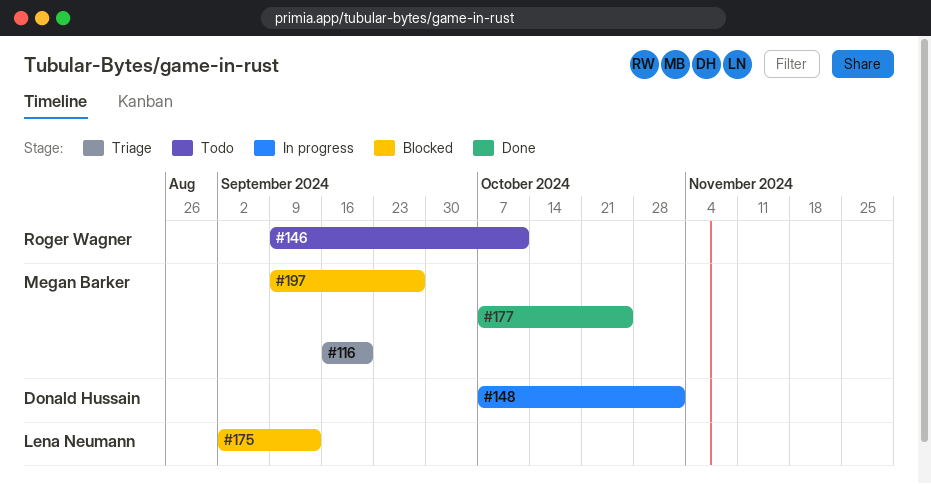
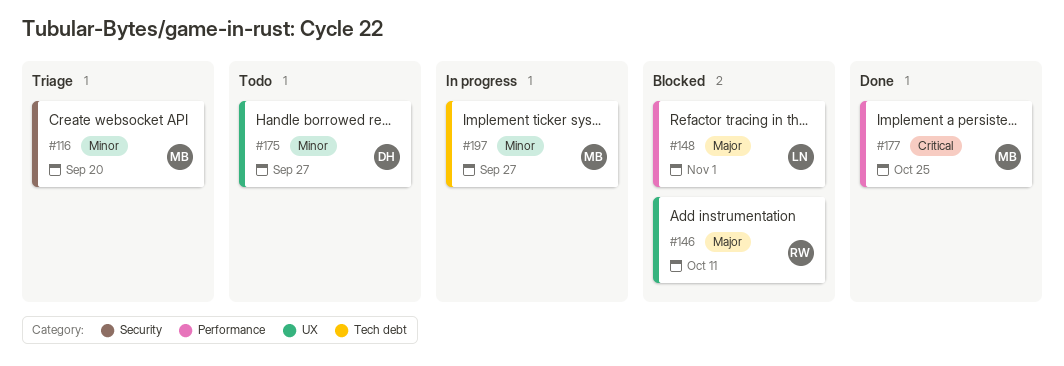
#146, status: Todo -> Blocked
#148, status: In progress -> Blocked
#148, owner: Donald Hussain -> Lena Neumann
#175, status: Blocked -> Todo
#175, owner: Lena Neumann -> Donald Hussain
#175, due: Sep 13 -> Sep 27
#197, status: Blocked -> In progress

